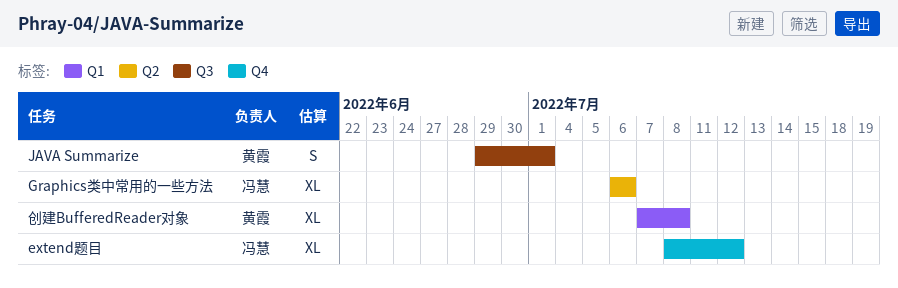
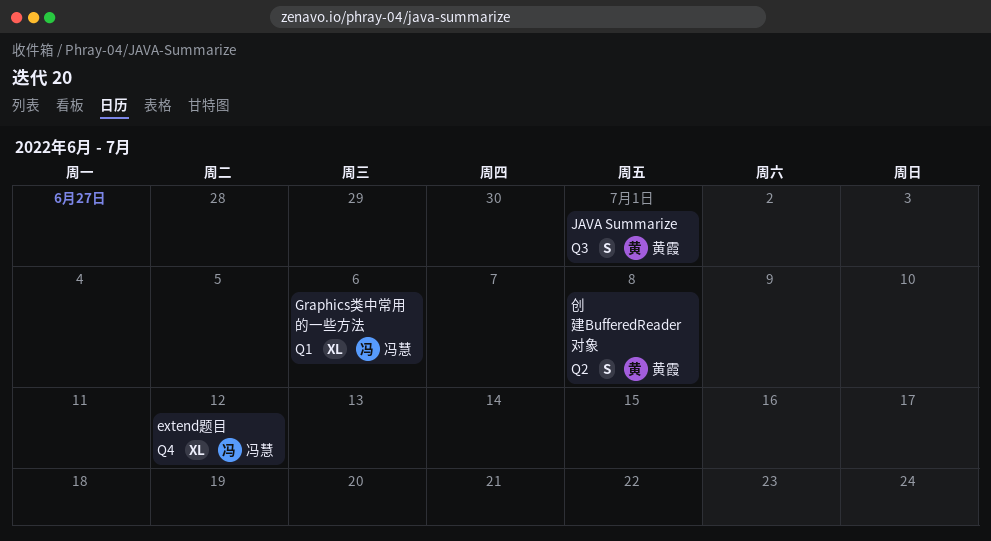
Graphics类中常用的一些方法, label: Q2 -> Q1
创建BufferedReader对象, label: Q1 -> Q2
创建BufferedReader对象, estimate: XL -> S

